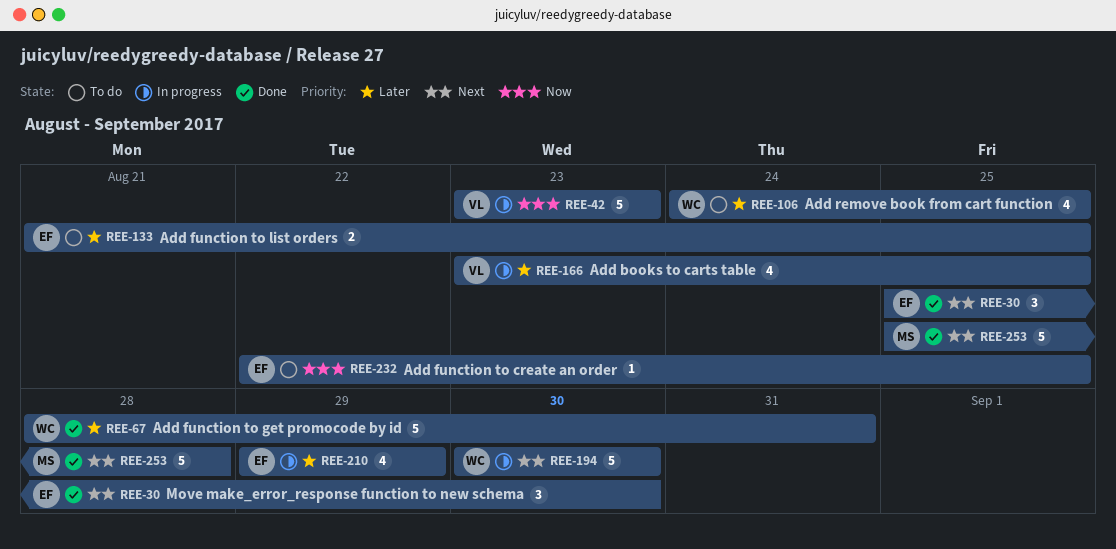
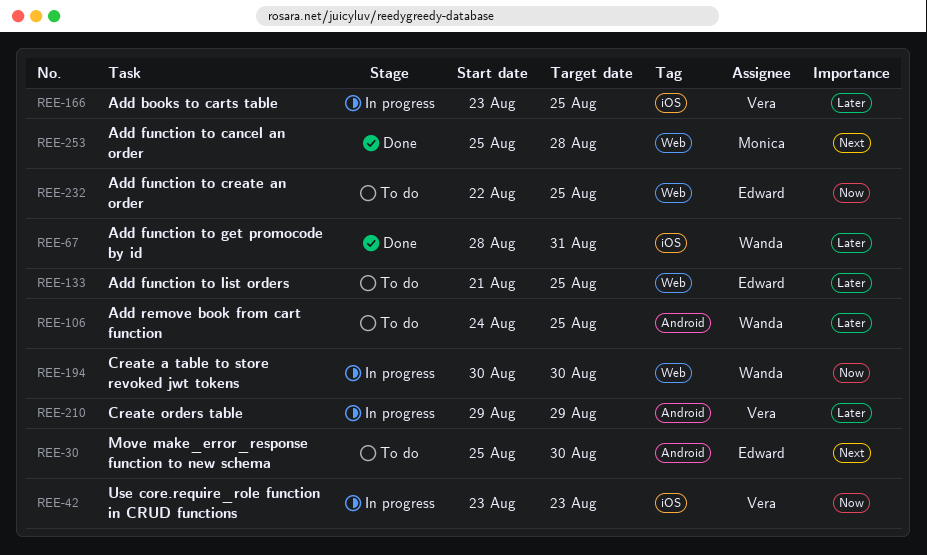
REE-30, status: Done -> To do
REE-194, priority: Next -> Now
REE-210, owner: Edward -> Vera

